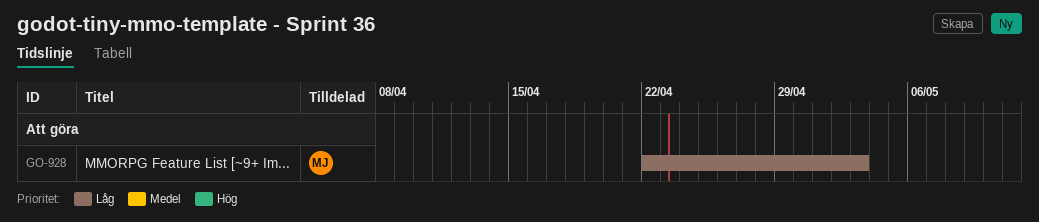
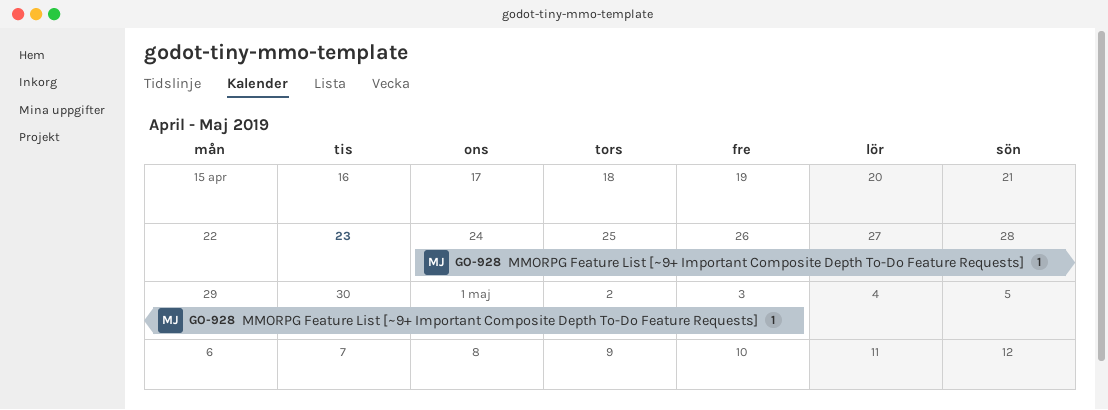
GO-928, start: Apr 22 -> Apr 24

